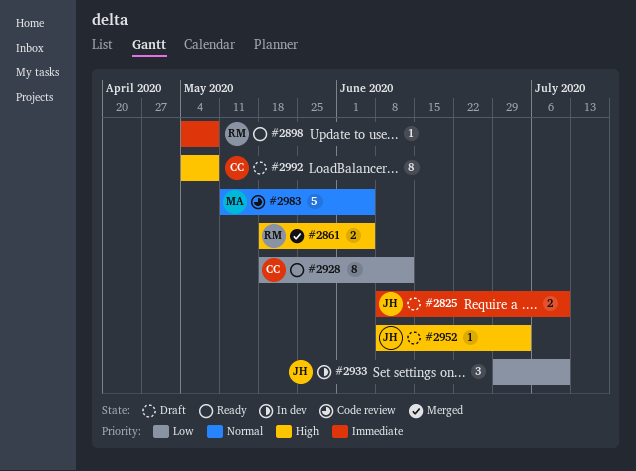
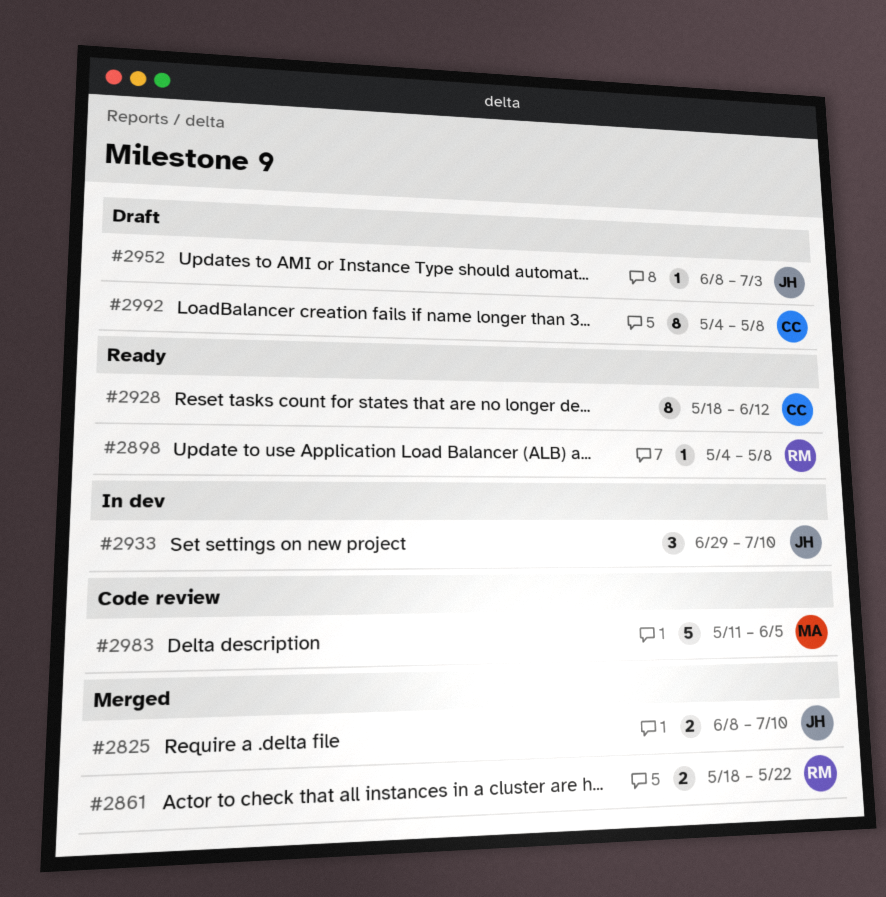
#2825, status: Draft -> Merged
#2861, due: Jun 5 -> May 22

